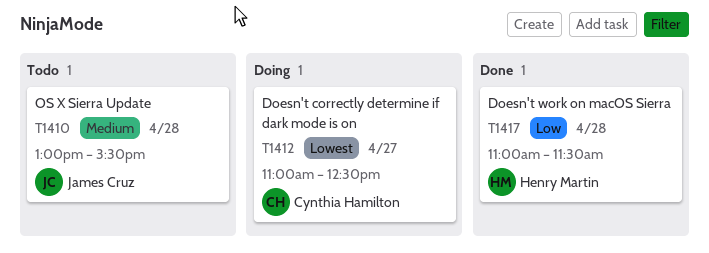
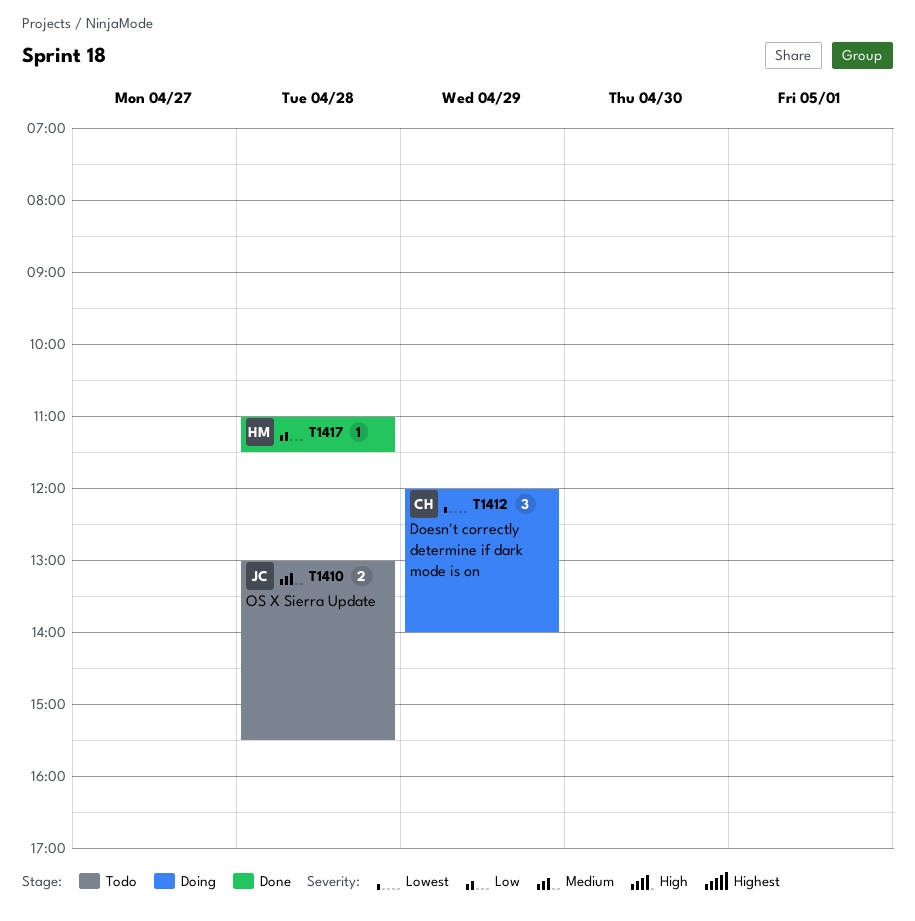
T1412, day: Apr 27 -> Apr 29
T1412, begins: 11:00 -> 12:00
T1412, ends: 12:30 -> 14:00

